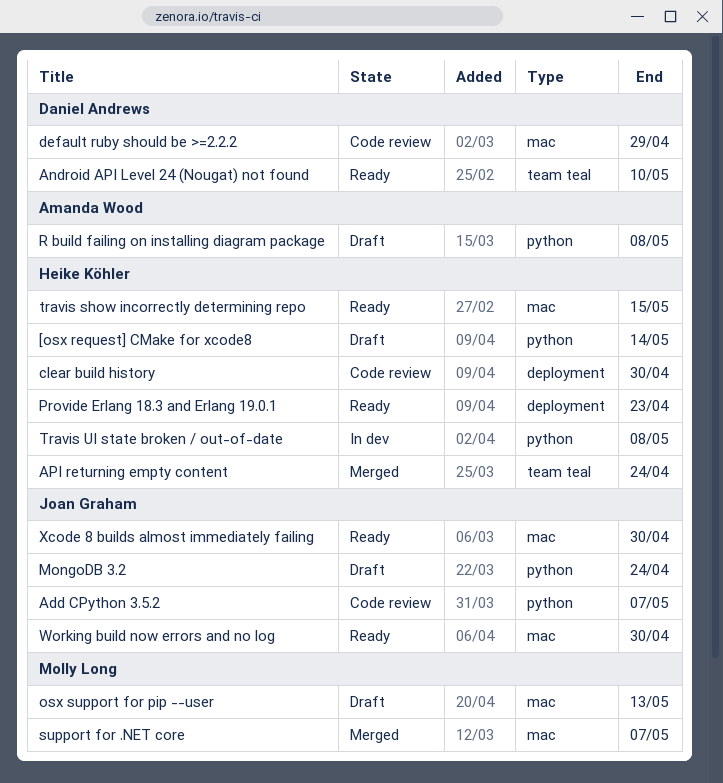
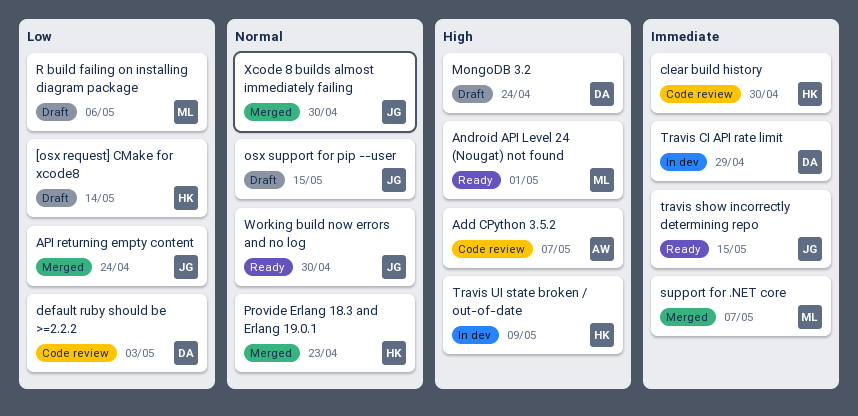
Add CPython 3.5.2, owner: Joan Graham -> Amanda Wood
Android API Level 24 (Nougat) not found, owner: Daniel Andrews -> Molly Long
Android API Level 24 (Nougat) not found, due: May 10 -> May 1
API returning empty content, owner: Heike Köhler -> Joan Graham
default ruby should be >=2.2.2, due: Apr 29 -> May 3
MongoDB 3.2, owner: Joan Graham -> Daniel Andrews
osx support for pip --user, owner: Molly Long -> Joan Graham
osx support for pip --user, due: May 13 -> May 15
Provide Erlang 18.3 and Erlang 19.0.1, status: Ready -> Merged
R build failing on installing diagram package, owner: Amanda Wood -> Molly Long
R build failing on installing diagram package, due: May 8 -> May 6
Travis CI API rate limit: none -> present
travis show incorrectly determining repo, owner: Heike Köhler -> Joan Graham
Travis UI state broken / out-of-date, due: May 8 -> May 9
Xcode 8 builds almost immediately failing, status: Ready -> Merged

